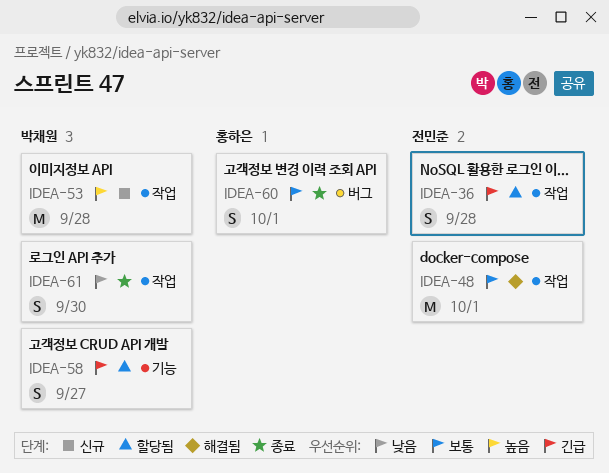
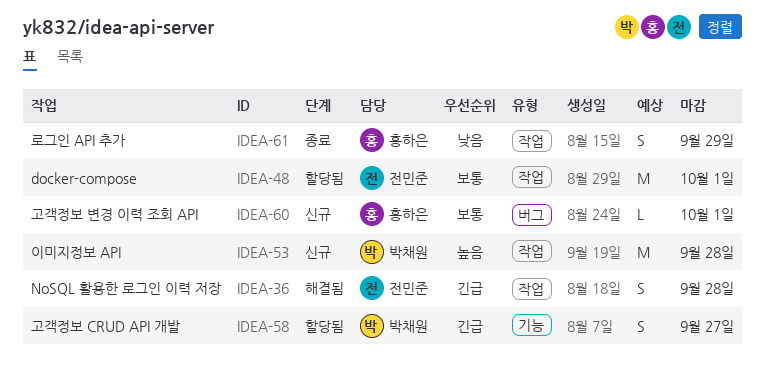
IDEA-36, status: 할당됨 -> 해결됨
IDEA-48, status: 해결됨 -> 할당됨
IDEA-60, status: 종료 -> 신규
IDEA-60, estimate: S -> L
IDEA-61, owner: 박채원 -> 홍하은
IDEA-61, due: Sep 30 -> Sep 29

